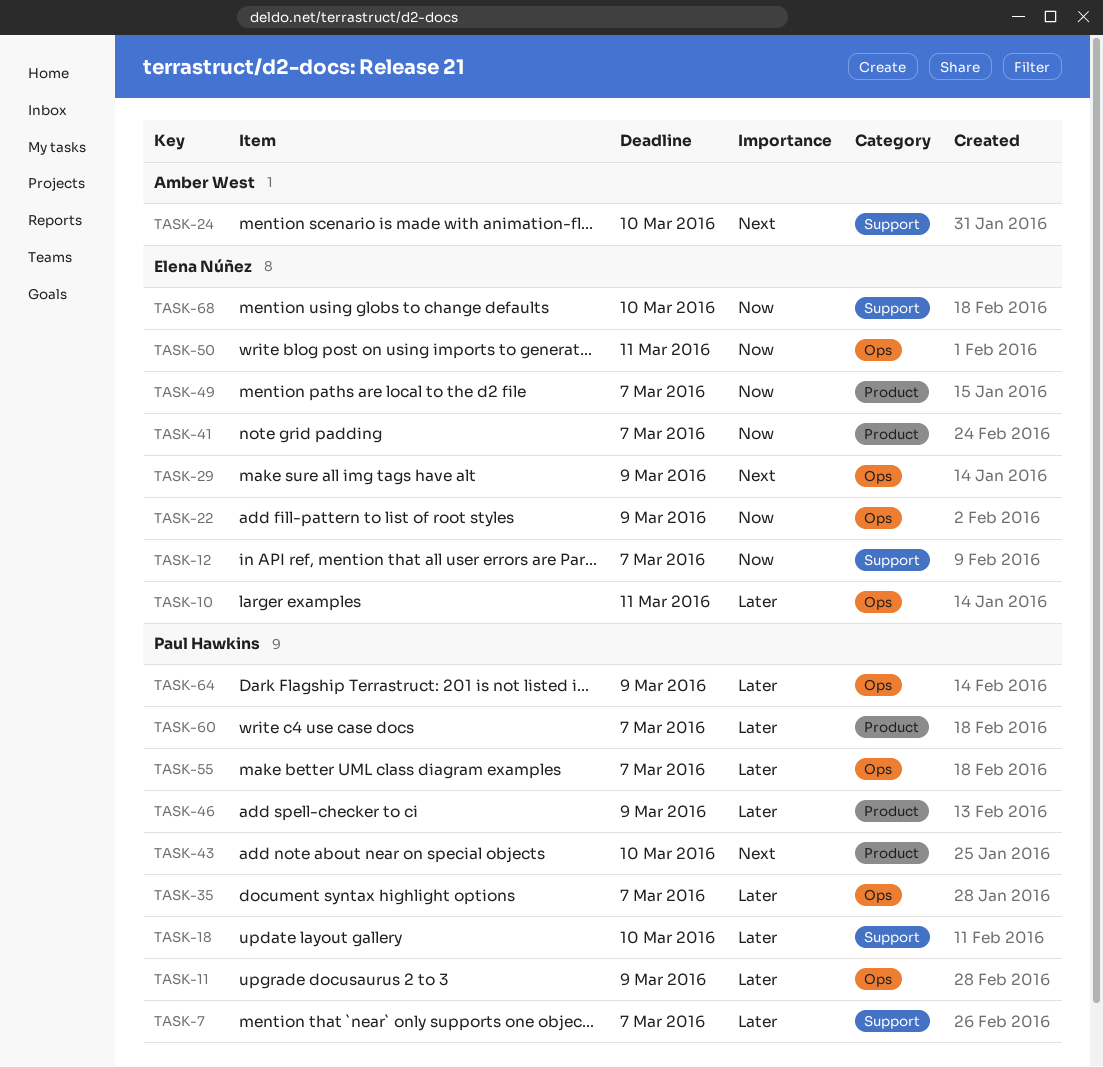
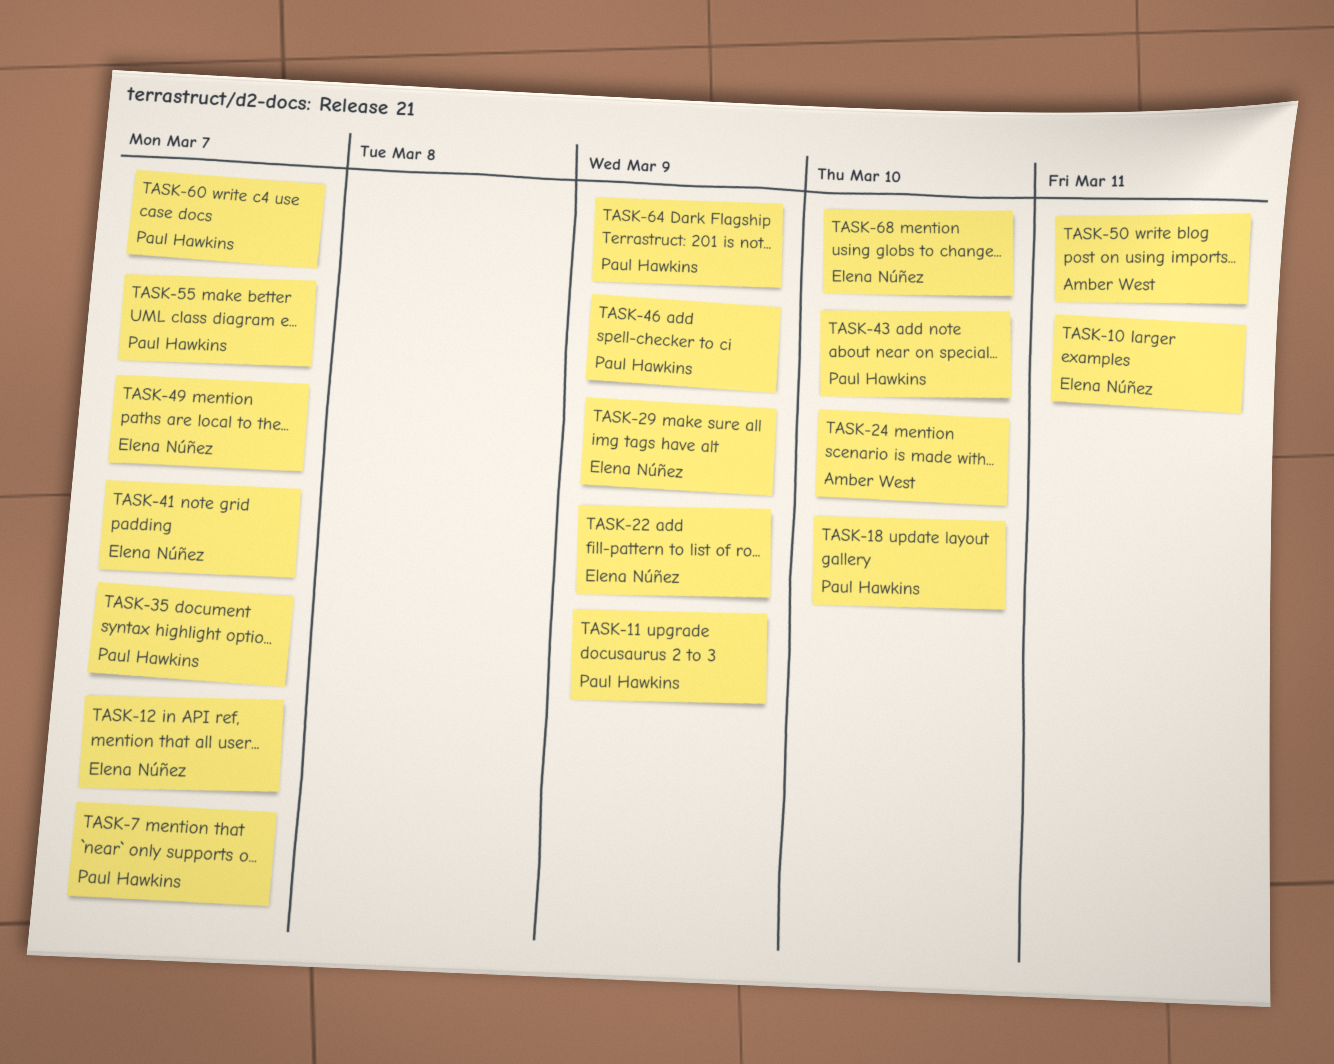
TASK-50, owner: Elena Núñez -> Amber West

